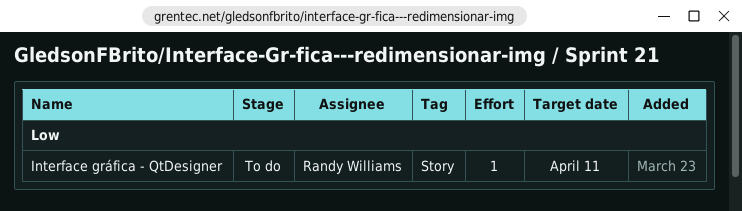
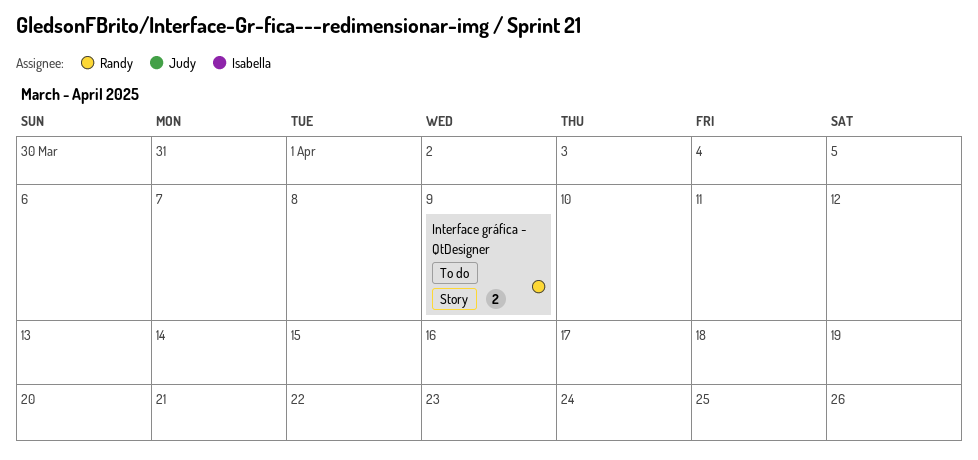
Interface gráfica - QtDesigner, estimate: 1 -> 2
Interface gráfica - QtDesigner, due: Apr 11 -> Apr 9

